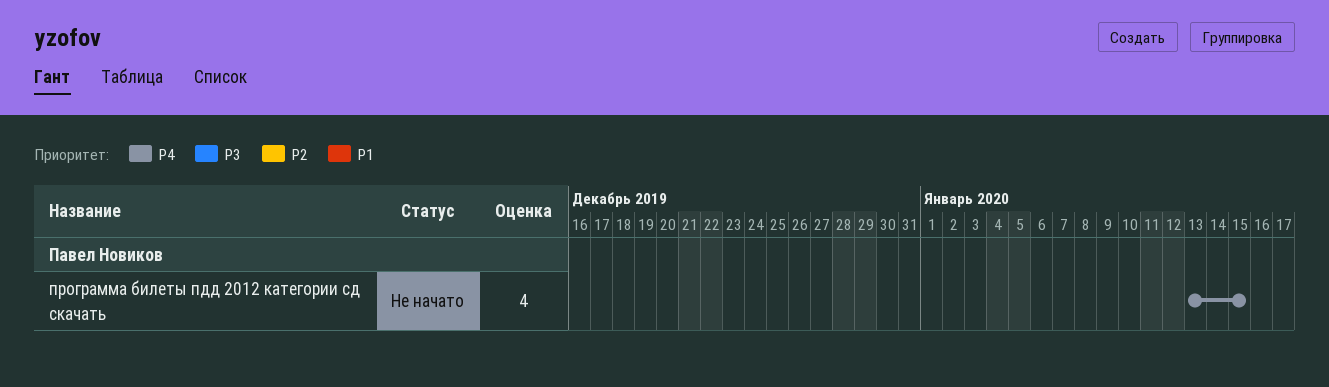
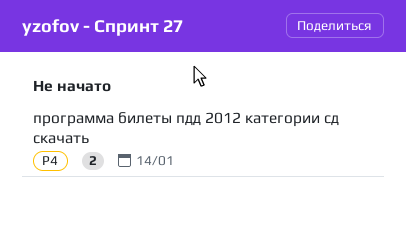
программа билеты пдд 2012 категории сд скачать, estimate: 4 -> 2
программа билеты пдд 2012 категории сд скачать, due: Jan 15 -> Jan 14

